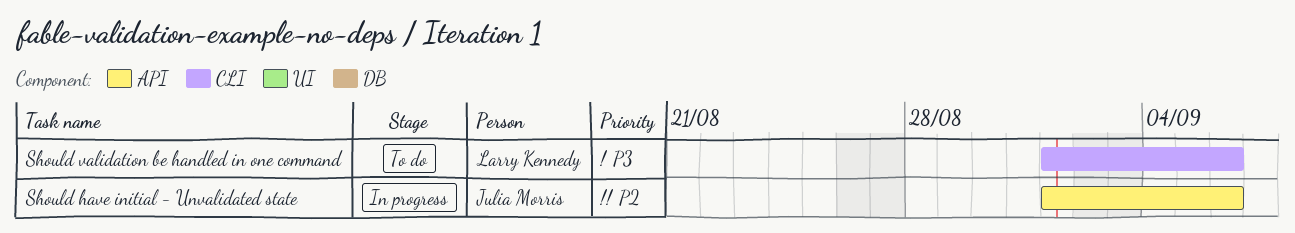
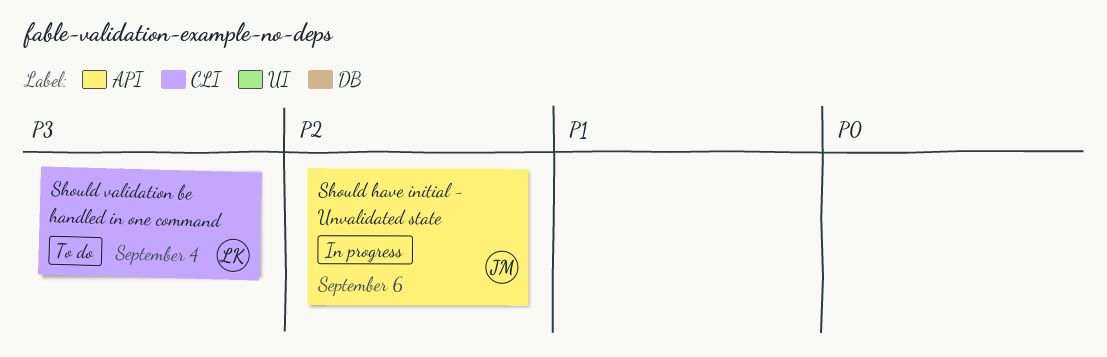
Should validation be handled in one command, due: Sep 6 -> Sep 4

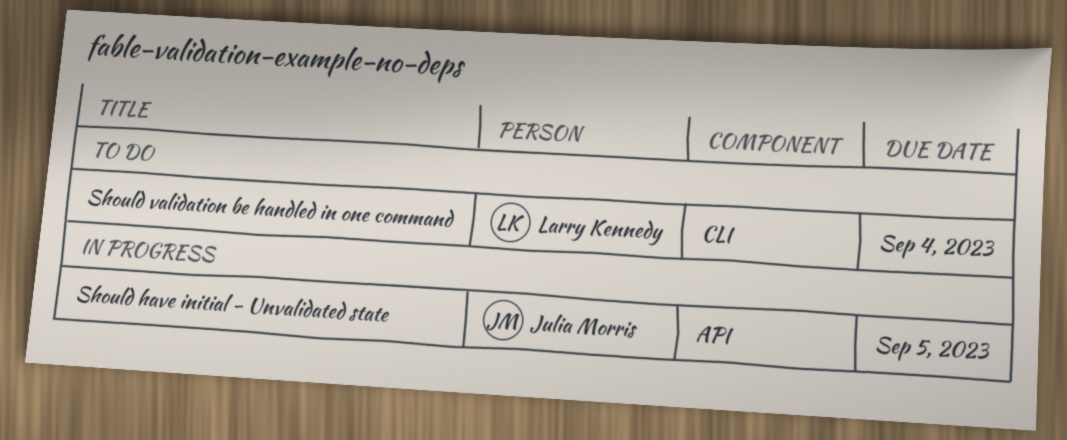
Should have initial - Unvalidated state, due: Sep 6 -> Sep 5

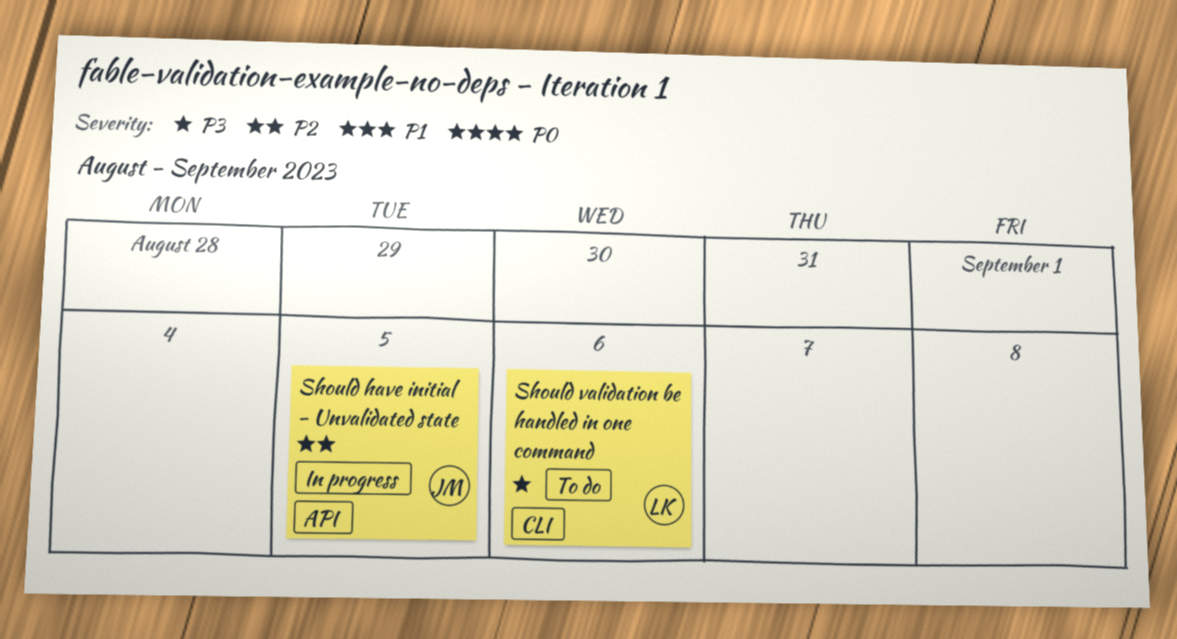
Should validation be handled in one command, due: Sep 4 -> Sep 6

